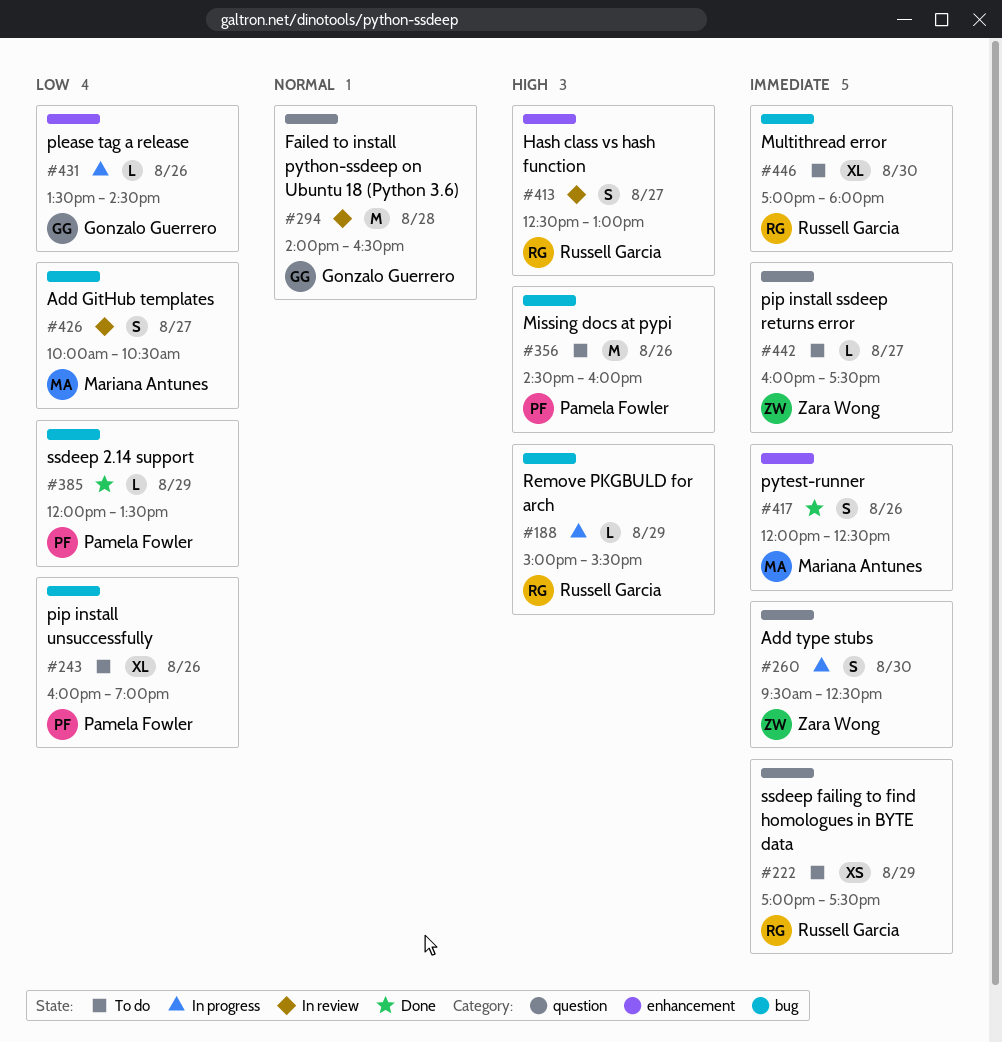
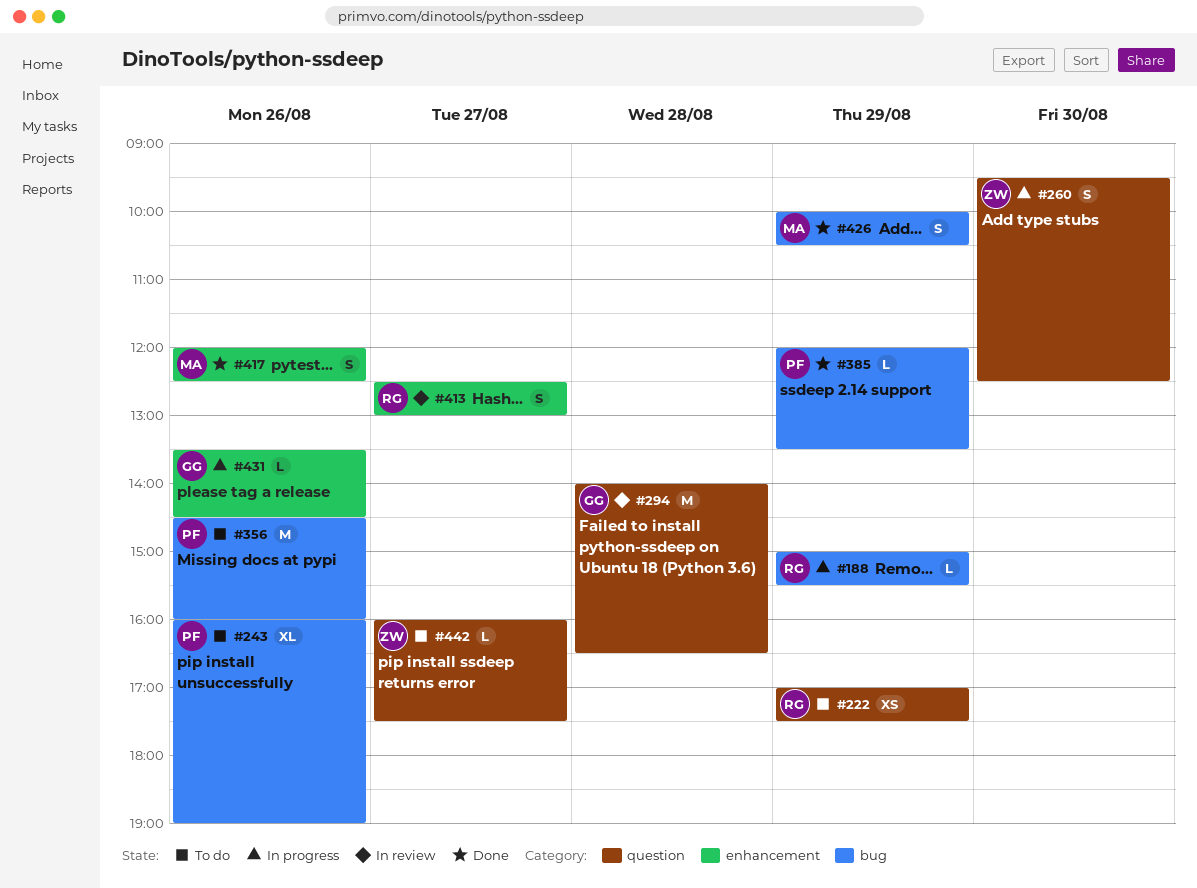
#426, status: In review -> Done
#426, day: Aug 27 -> Aug 29
#446: present -> none

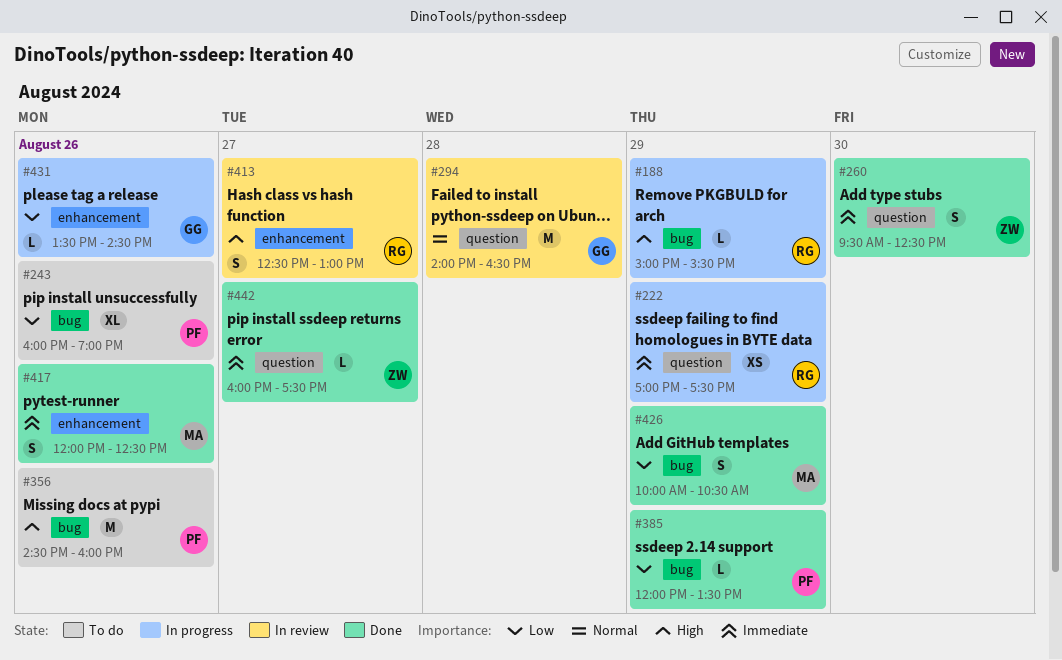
#222, status: To do -> In progress
#260, status: In progress -> Done
#442, status: To do -> Done

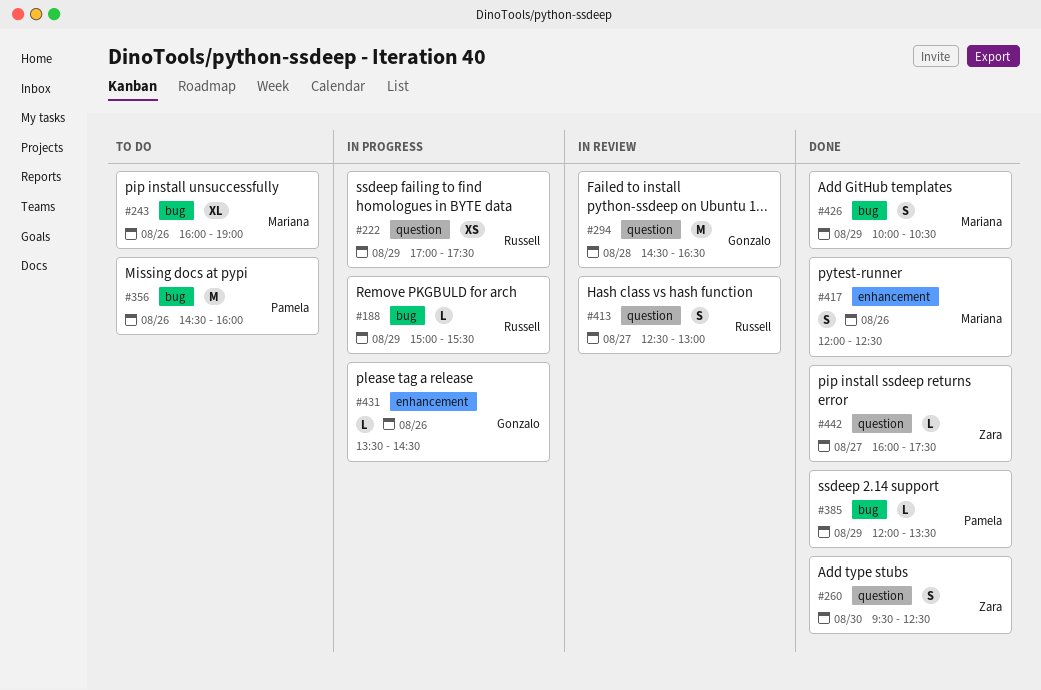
#243, owner: Pamela -> Mariana
#294, begins: 14:00 -> 14:30
#413, label: enhancement -> question

